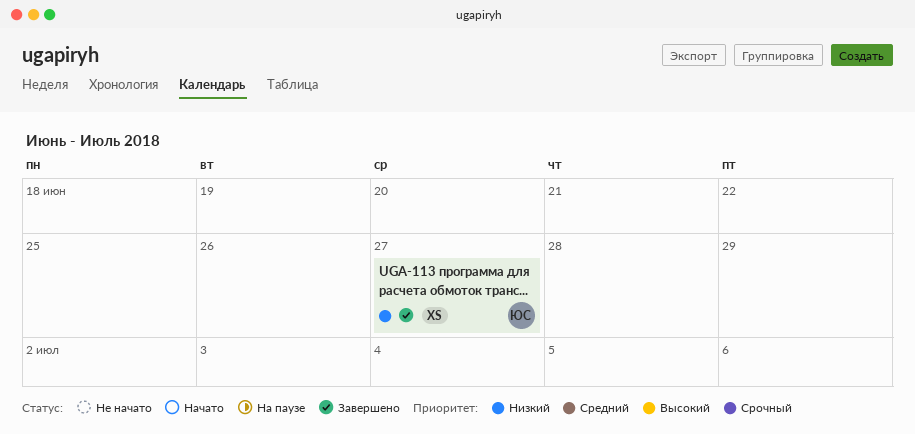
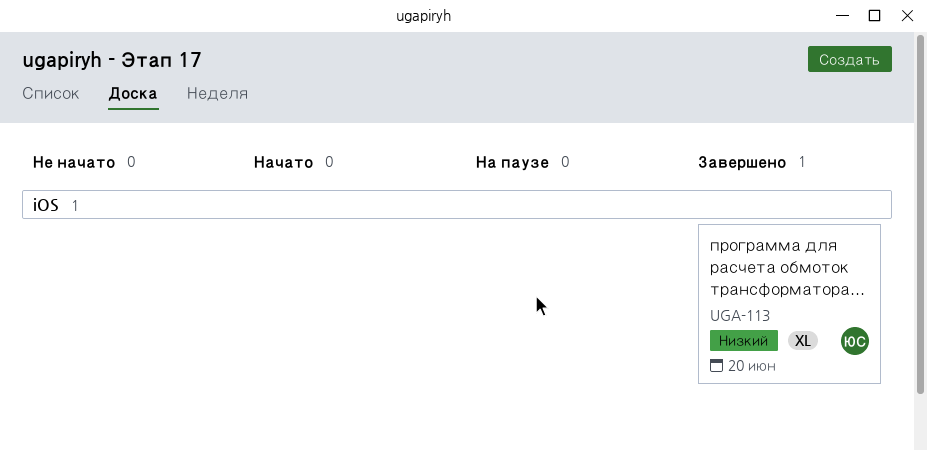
UGA-113, estimate: XS -> XL
UGA-113, due: Jun 27 -> Jun 20

